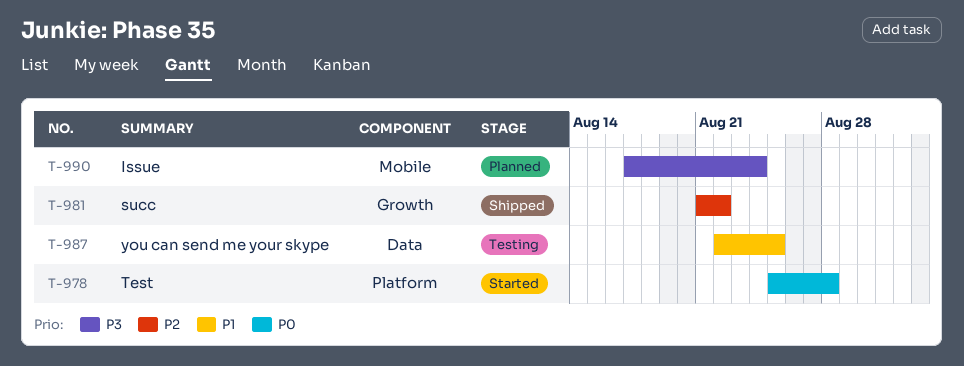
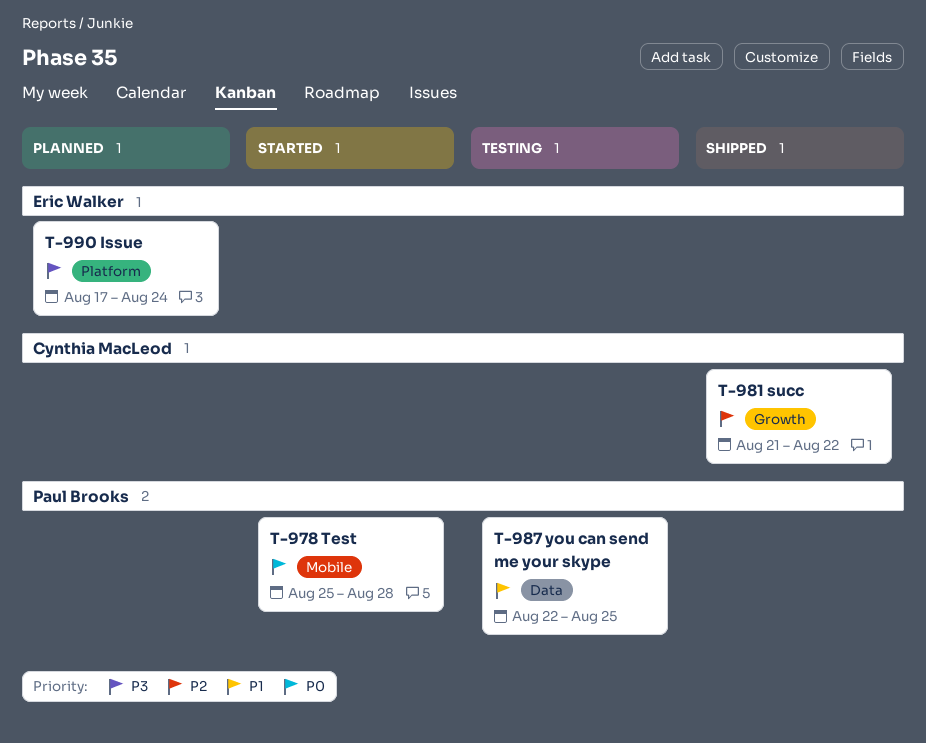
T-978, label: Platform -> Mobile
T-990, label: Mobile -> Platform

